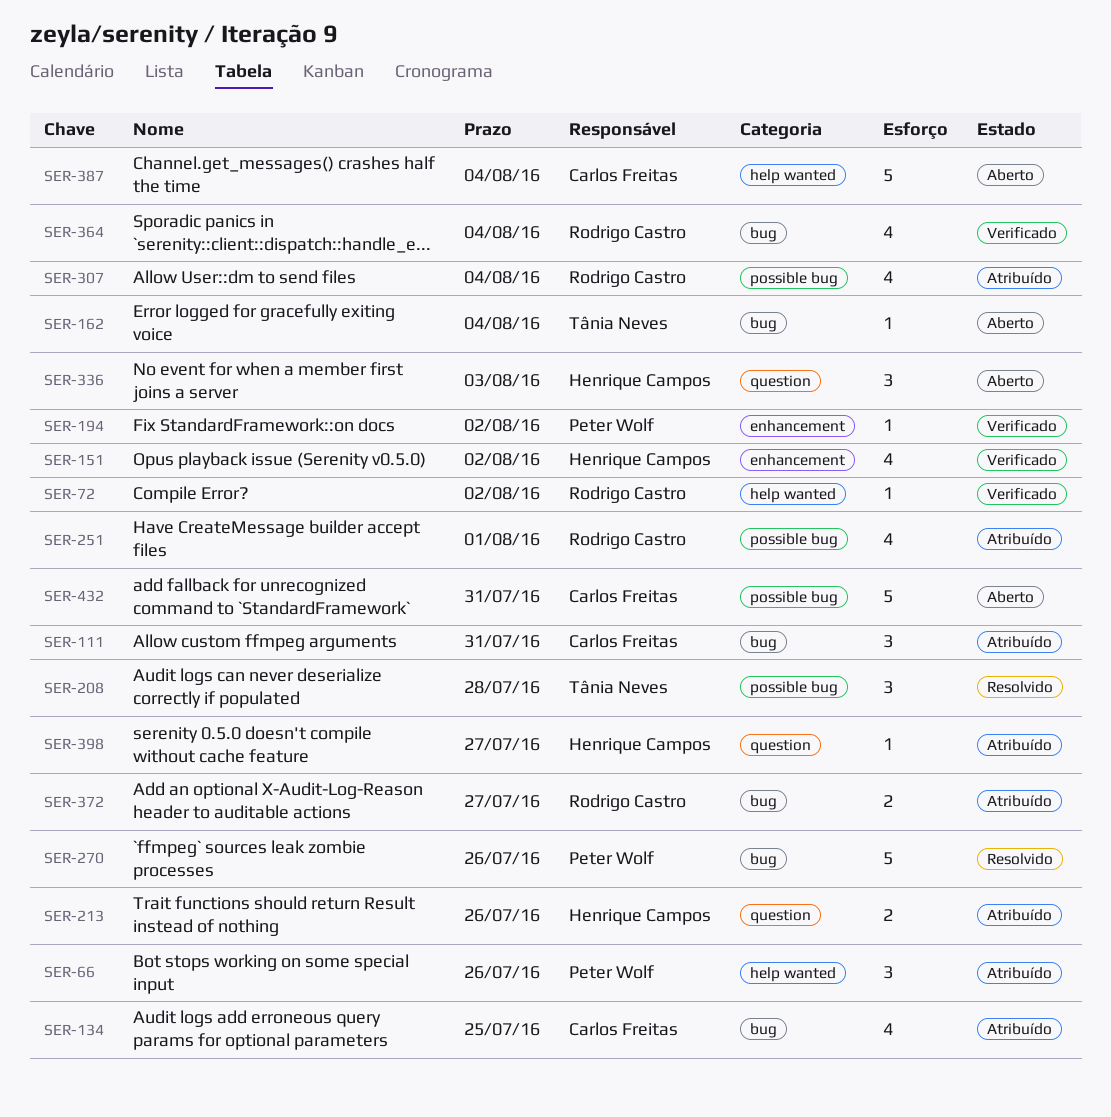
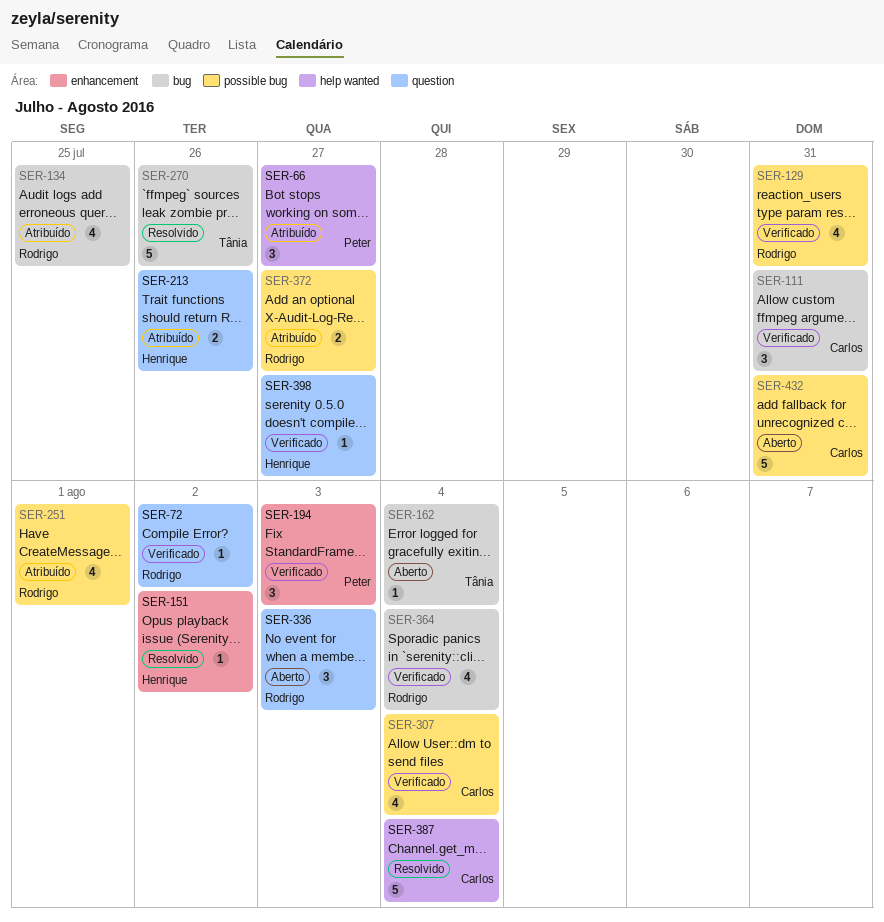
SER-66, due: Jul 26 -> Jul 27
SER-72, label: help wanted -> question
SER-111, status: Atribuído -> Verificado
SER-129: none -> present
SER-134, owner: Carlos Freitas -> Rodrigo Castro
SER-151, status: Verificado -> Resolvido
SER-151, estimate: 4 -> 1
SER-194, estimate: 1 -> 3
SER-194, due: Aug 2 -> Aug 3
SER-208: present -> none
SER-270, owner: Peter Wolf -> Tânia Neves
SER-307, status: Atribuído -> Verificado
SER-307, owner: Rodrigo Castro -> Carlos Freitas
SER-336, owner: Henrique Campos -> Rodrigo Castro
SER-372, label: bug -> possible bug
SER-387, status: Aberto -> Resolvido
SER-398, status: Atribuído -> Verificado

